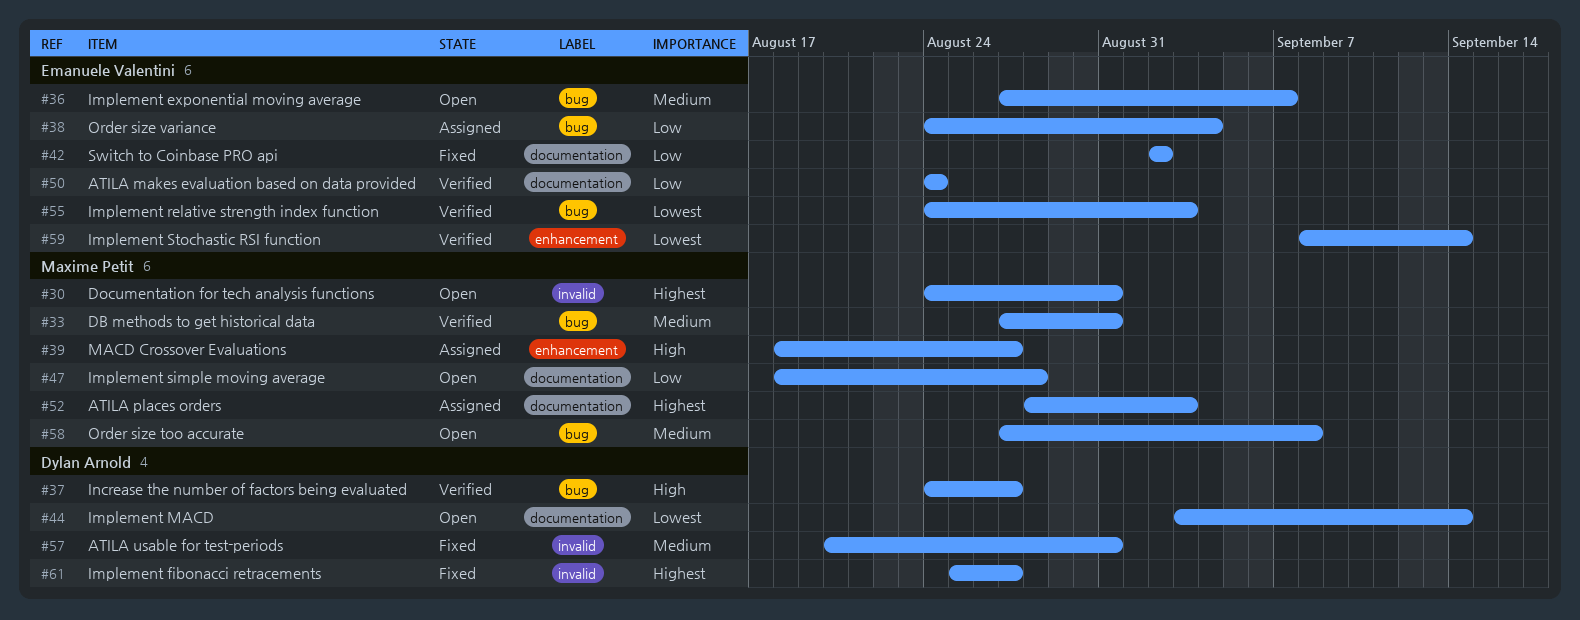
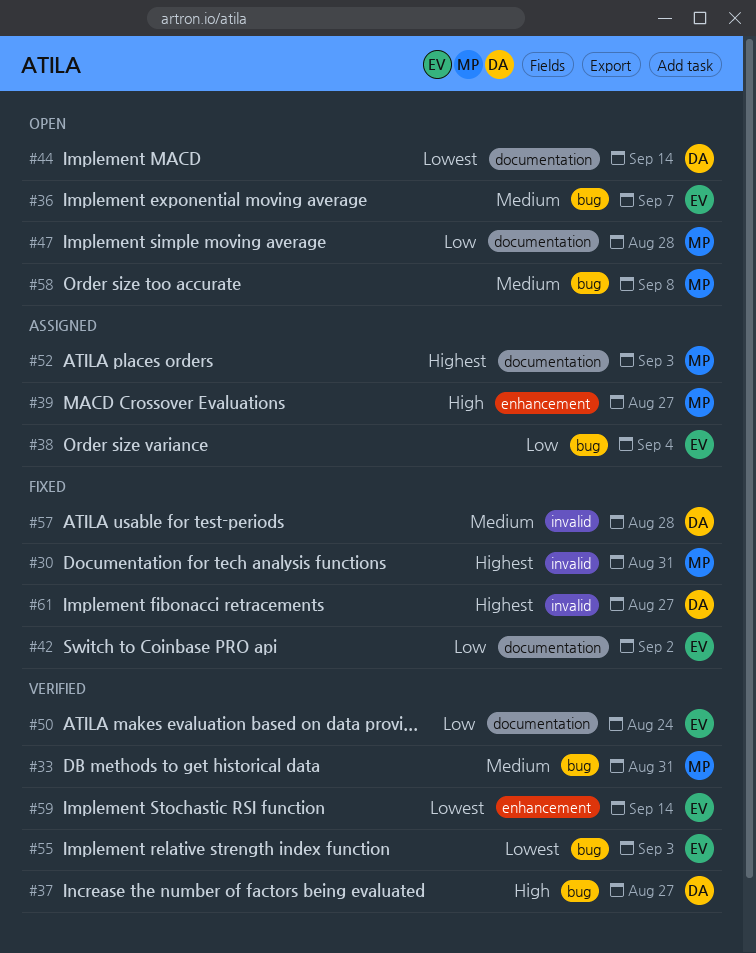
#30, status: Open -> Fixed
#57, due: Aug 31 -> Aug 28

